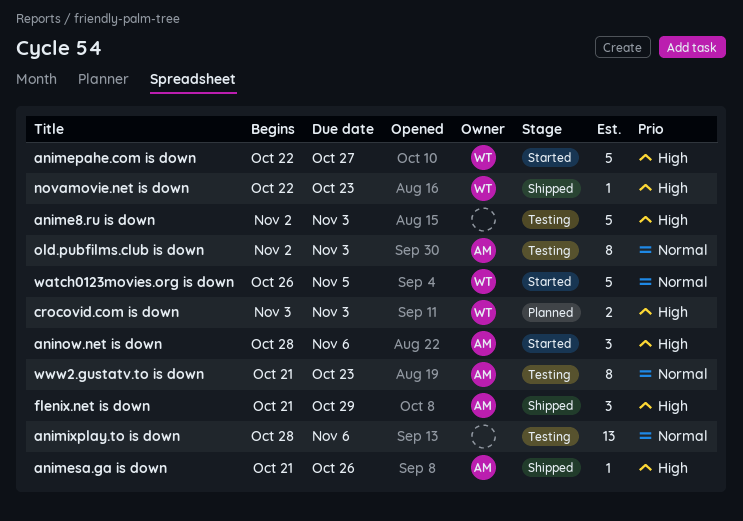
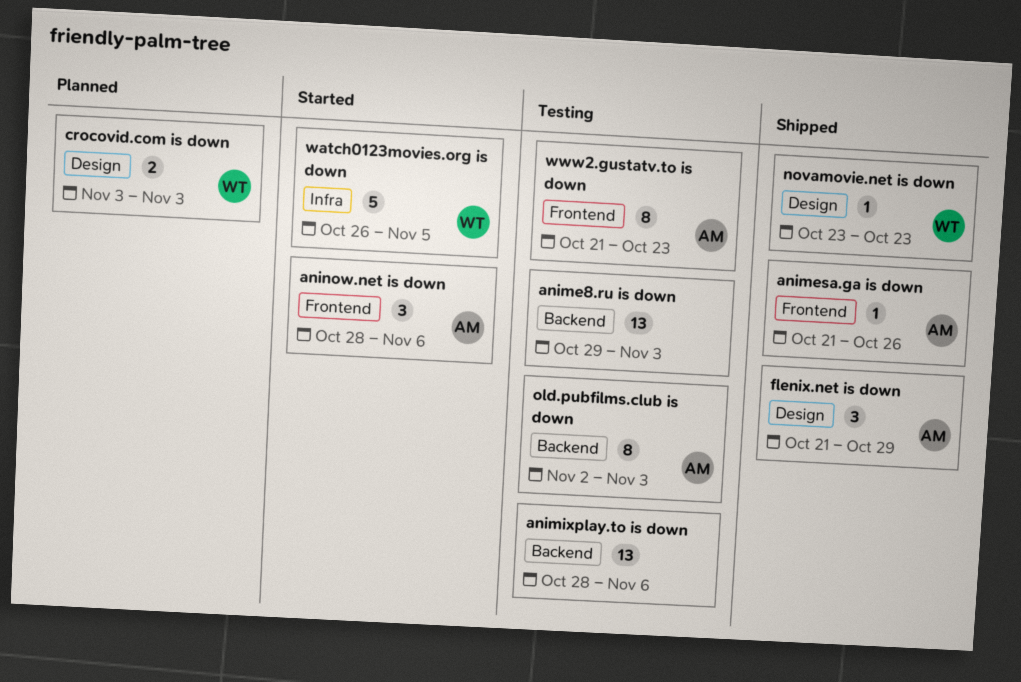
anime8.ru is down, estimate: 5 -> 13
anime8.ru is down, start: Nov 2 -> Oct 29
animepahe.com is down: present -> none
novamovie.net is down, start: Oct 22 -> Oct 23

